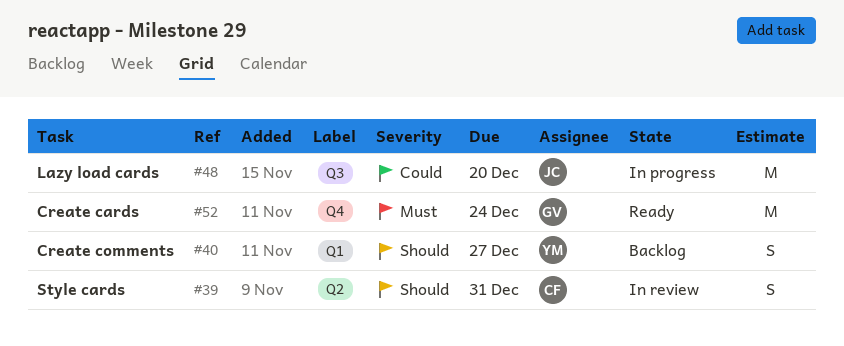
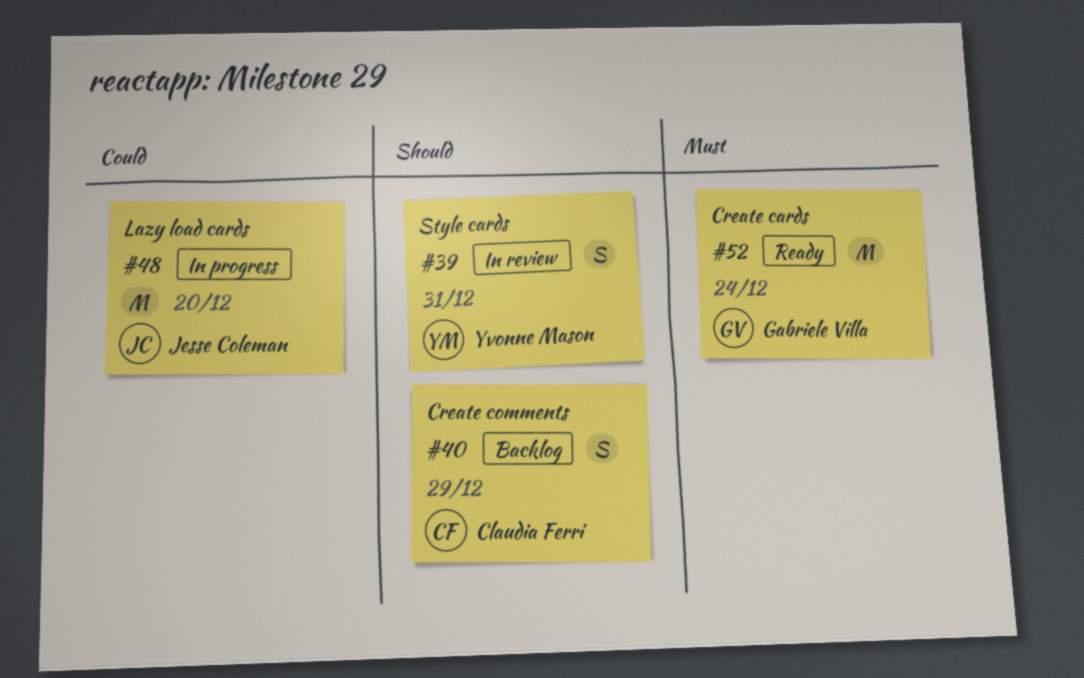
#39, owner: Claudia Ferri -> Yvonne Mason
#40, owner: Yvonne Mason -> Claudia Ferri
#40, due: Dec 27 -> Dec 29

